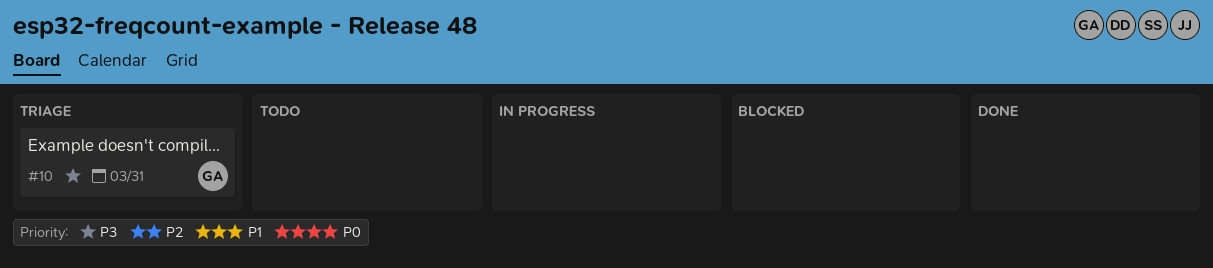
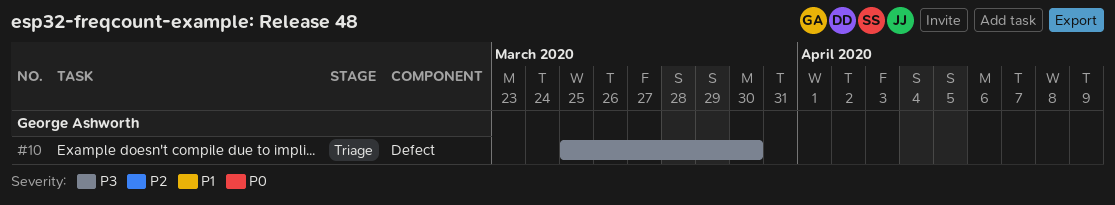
#10, due: Mar 31 -> Mar 30

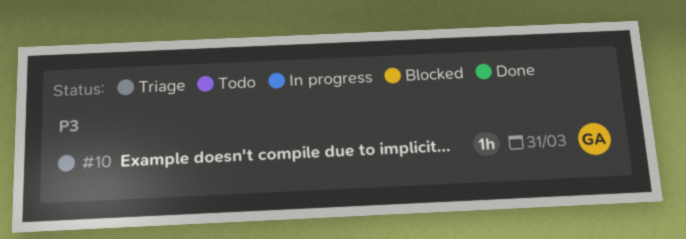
#10, due: Mar 30 -> Mar 31

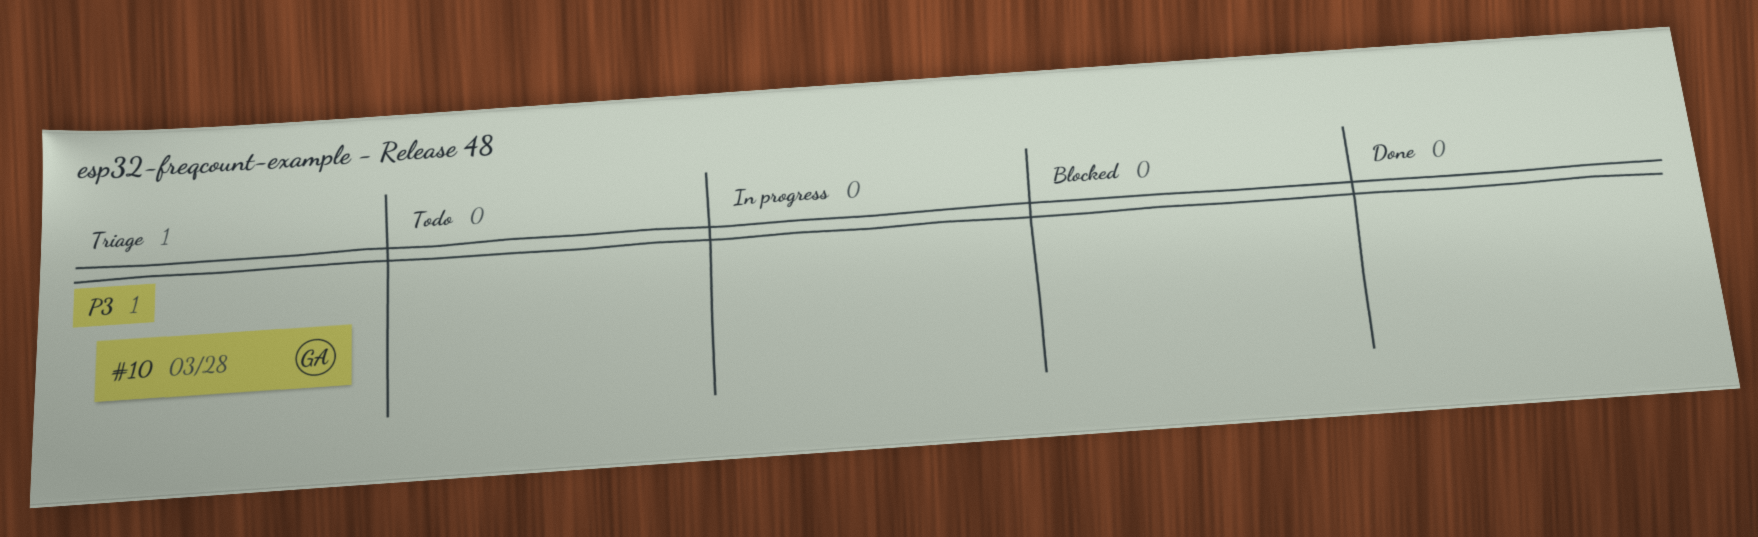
#10, due: Mar 31 -> Mar 28

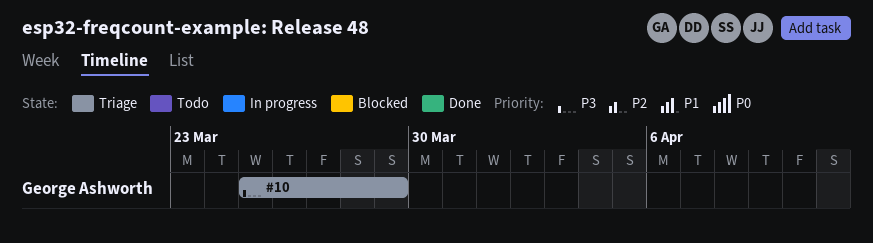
#10, due: Mar 28 -> Mar 29

